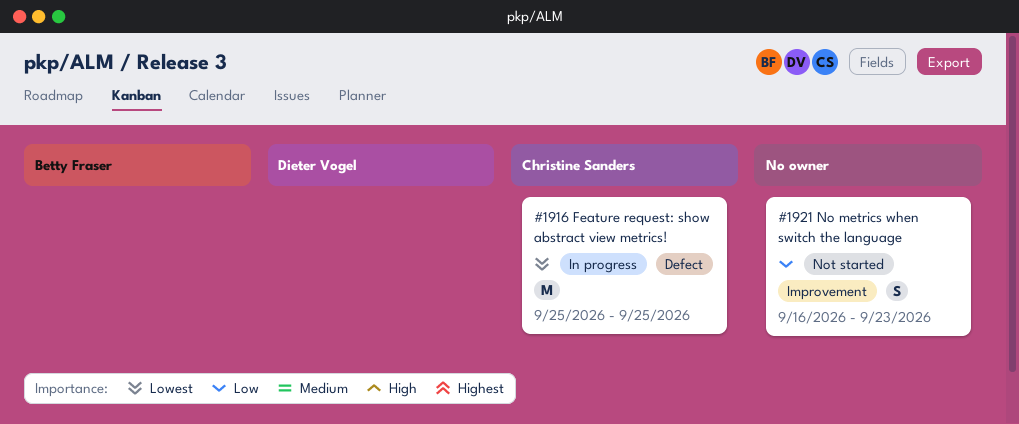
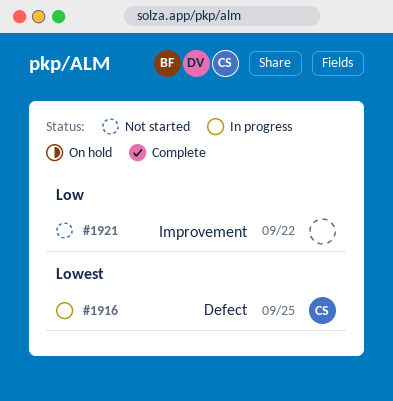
#1921, due: Sep 23 -> Sep 22

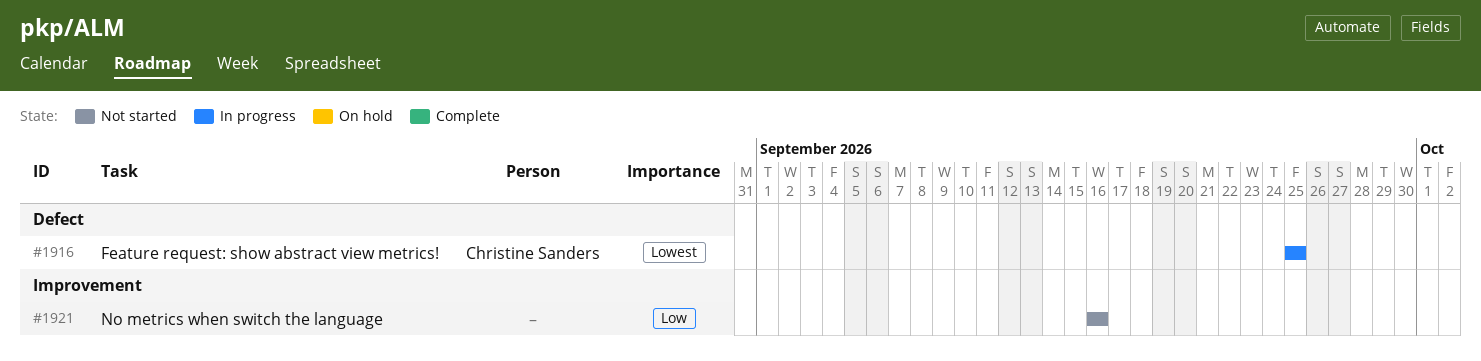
#1921, due: Sep 22 -> Sep 16

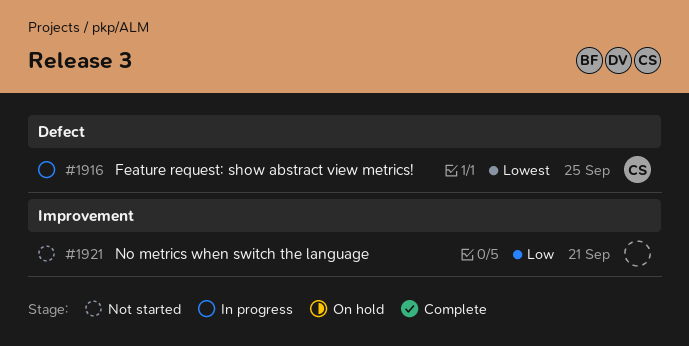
#1921, due: Sep 16 -> Sep 21

